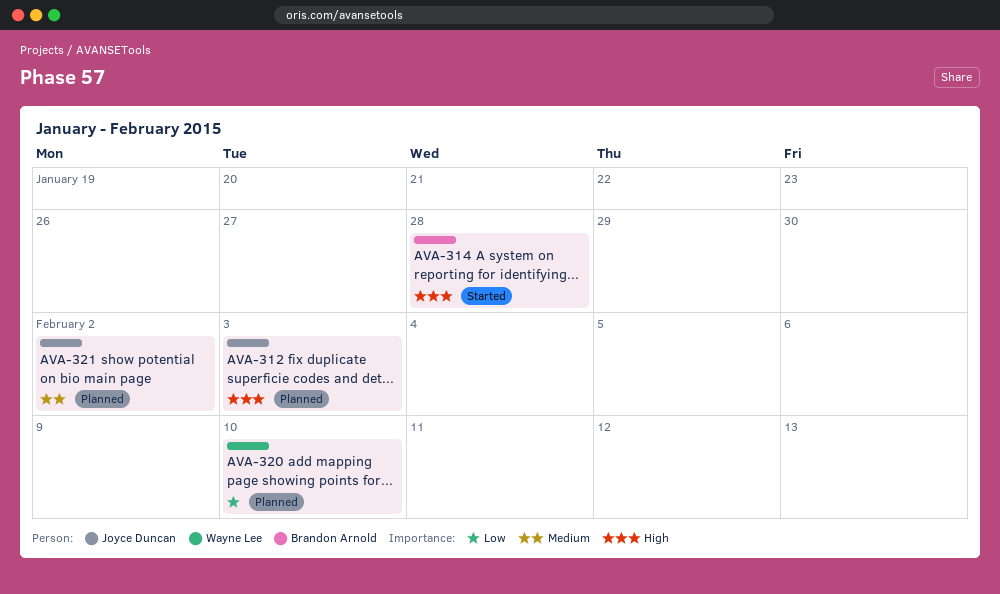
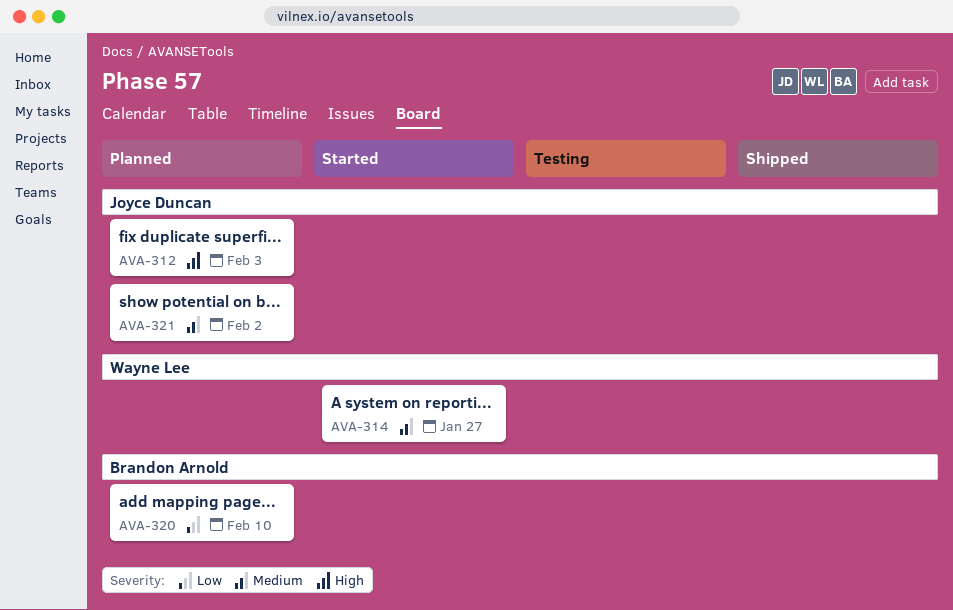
AVA-314, owner: Brandon Arnold -> Wayne Lee
AVA-314, priority: High -> Medium
AVA-314, due: Jan 28 -> Jan 27
AVA-320, owner: Wayne Lee -> Brandon Arnold

